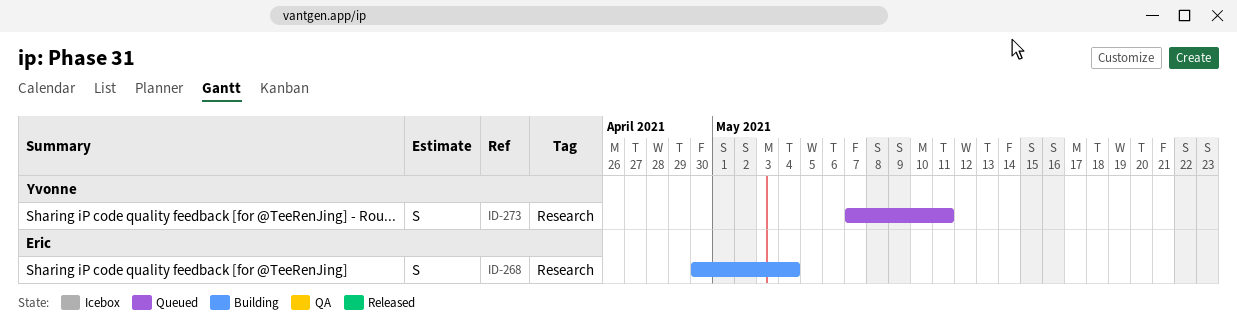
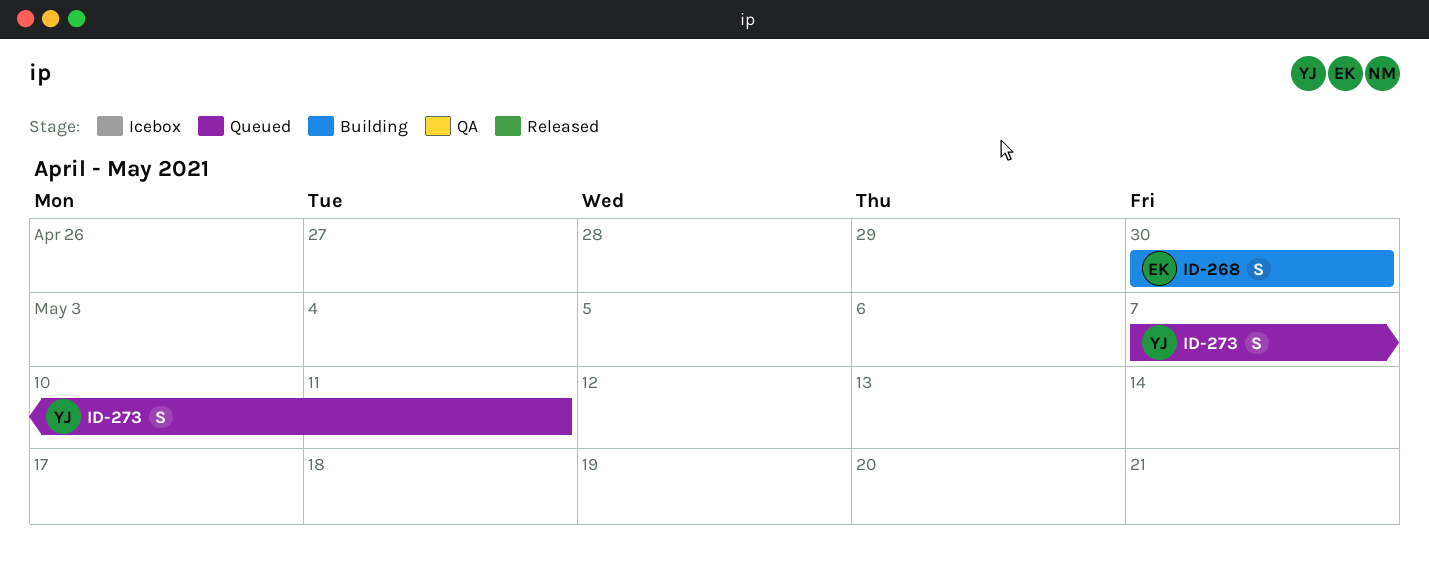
ID-268, due: May 4 -> Apr 30

